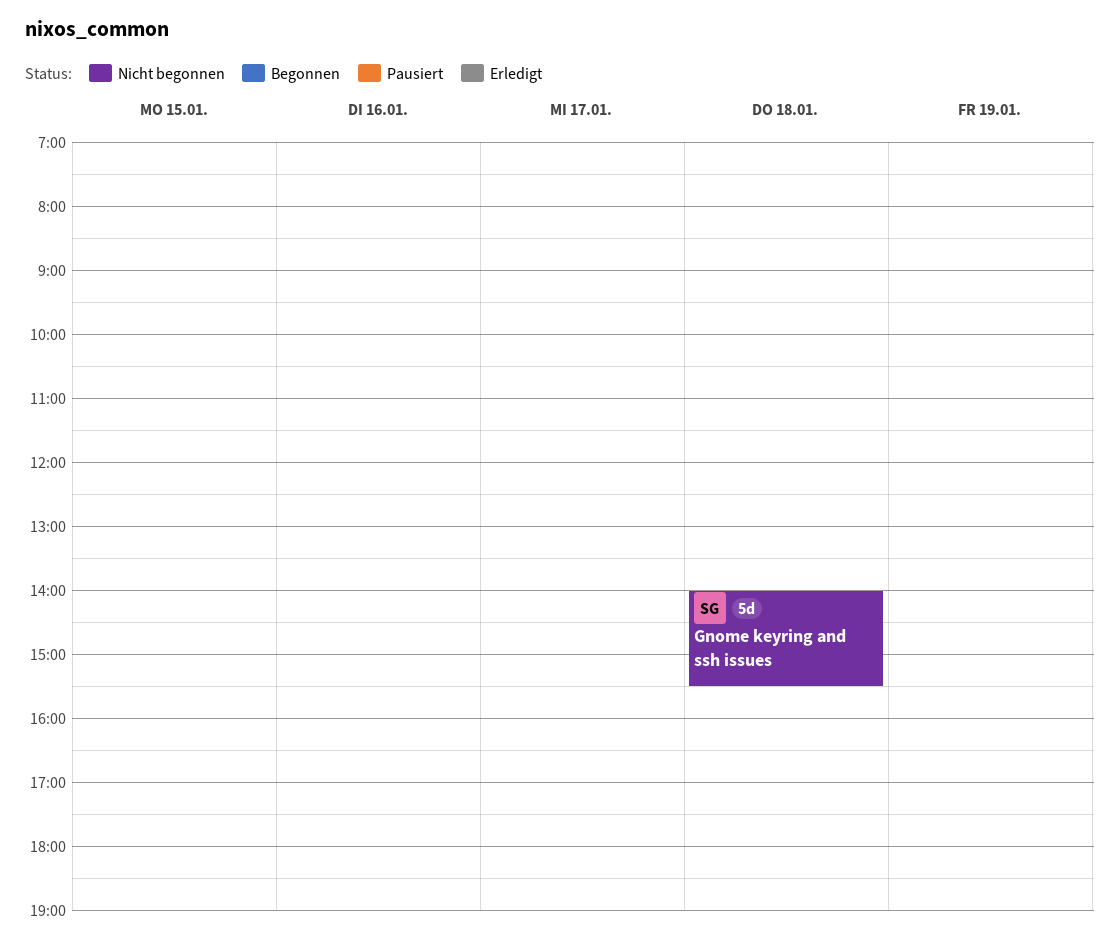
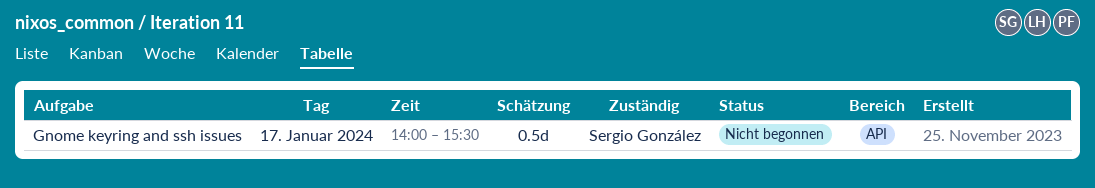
Gnome keyring and ssh issues, estimate: 5d -> 0.5d
Gnome keyring and ssh issues, day: Jan 18 -> Jan 17

